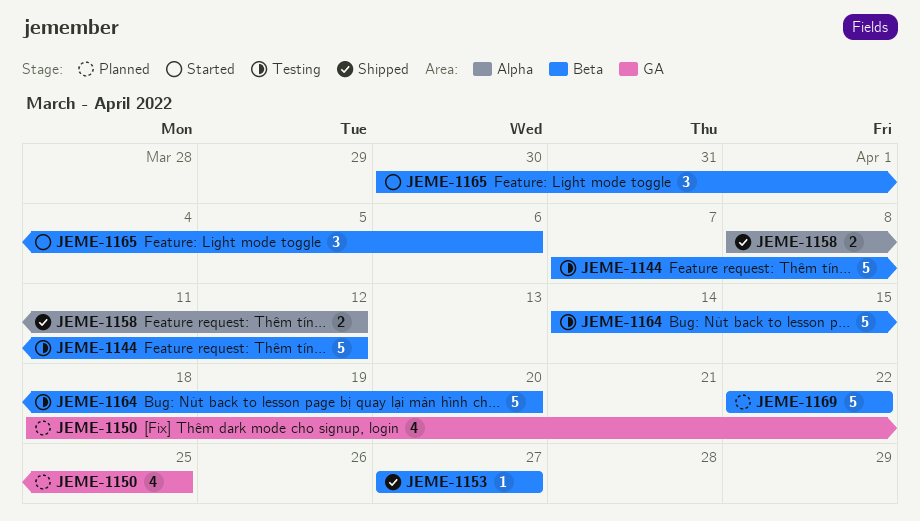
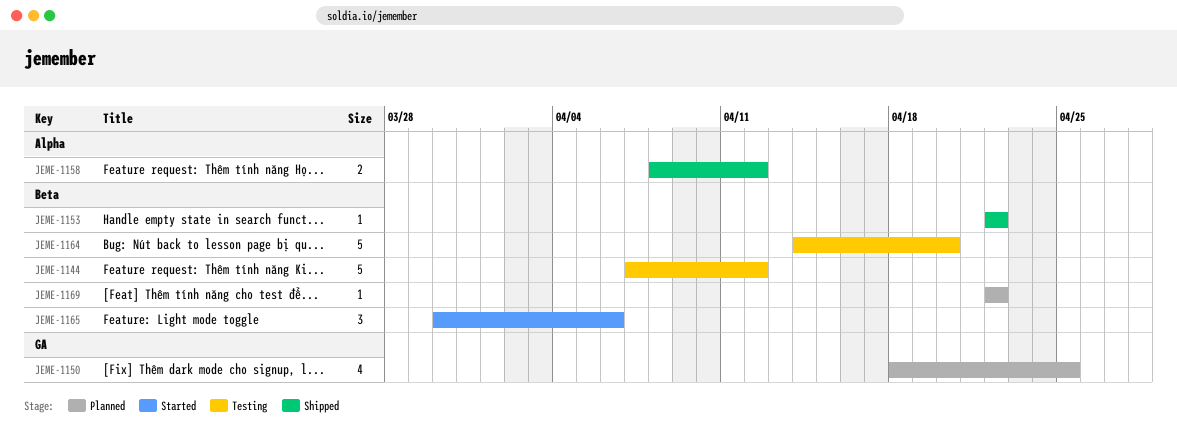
JEME-1153, start: Apr 27 -> Apr 22
JEME-1153, due: Apr 27 -> Apr 22
JEME-1169, estimate: 5 -> 1

